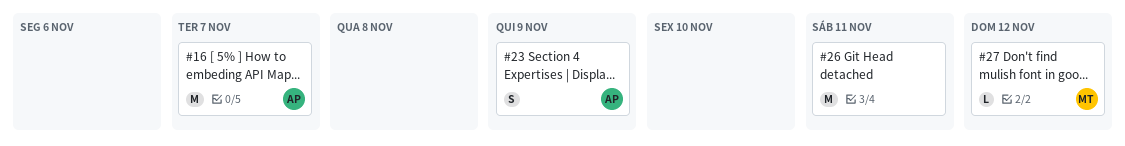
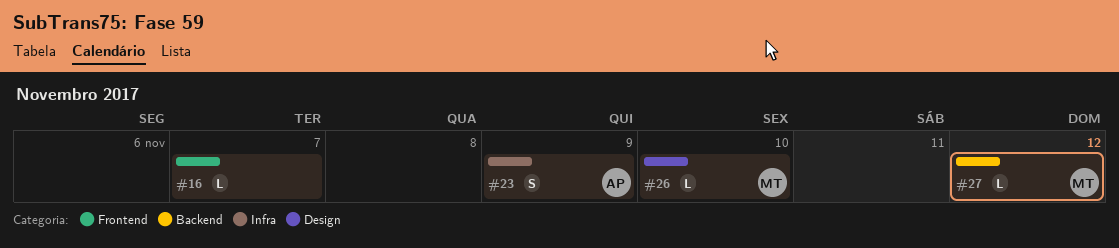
#16, owner: AP -> none
#16, estimate: M -> L
#26, owner: none -> MT
#26, estimate: M -> L
#26, due: Nov 11 -> Nov 10

